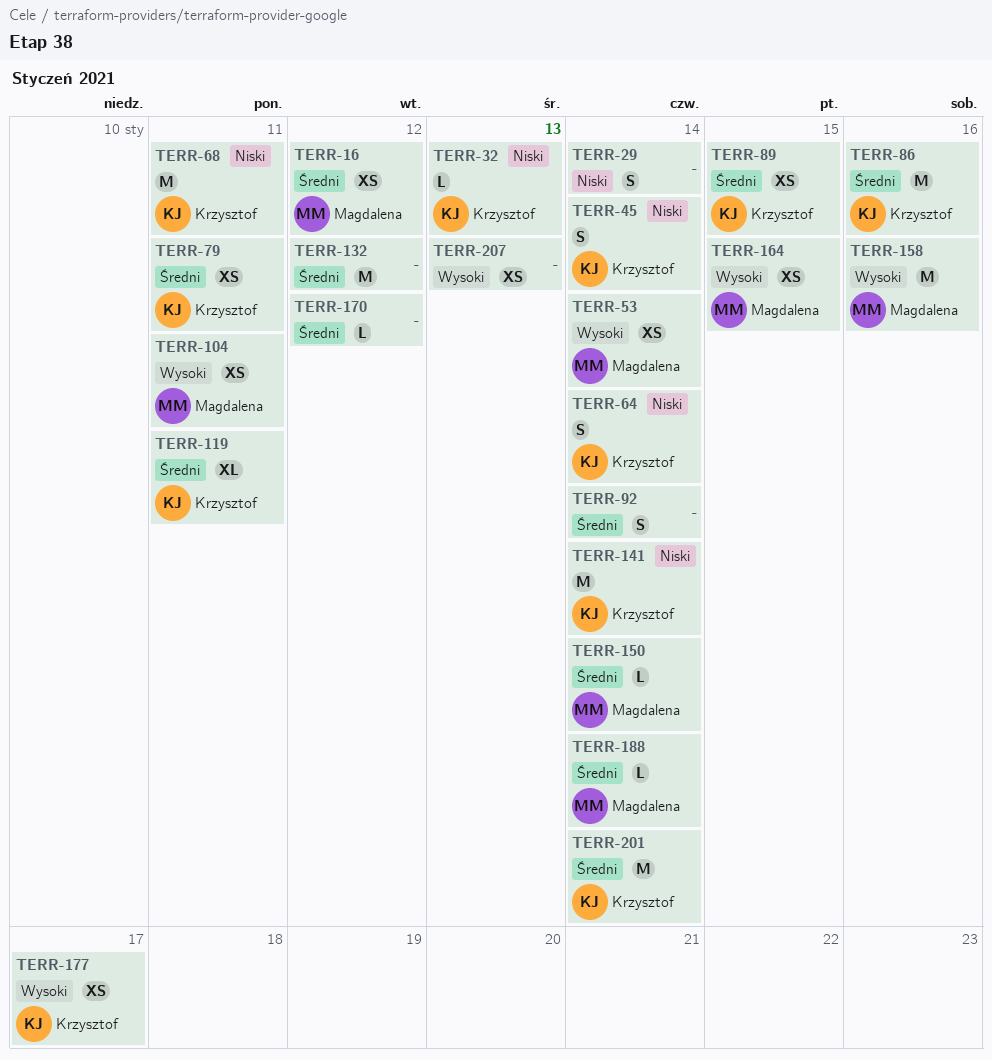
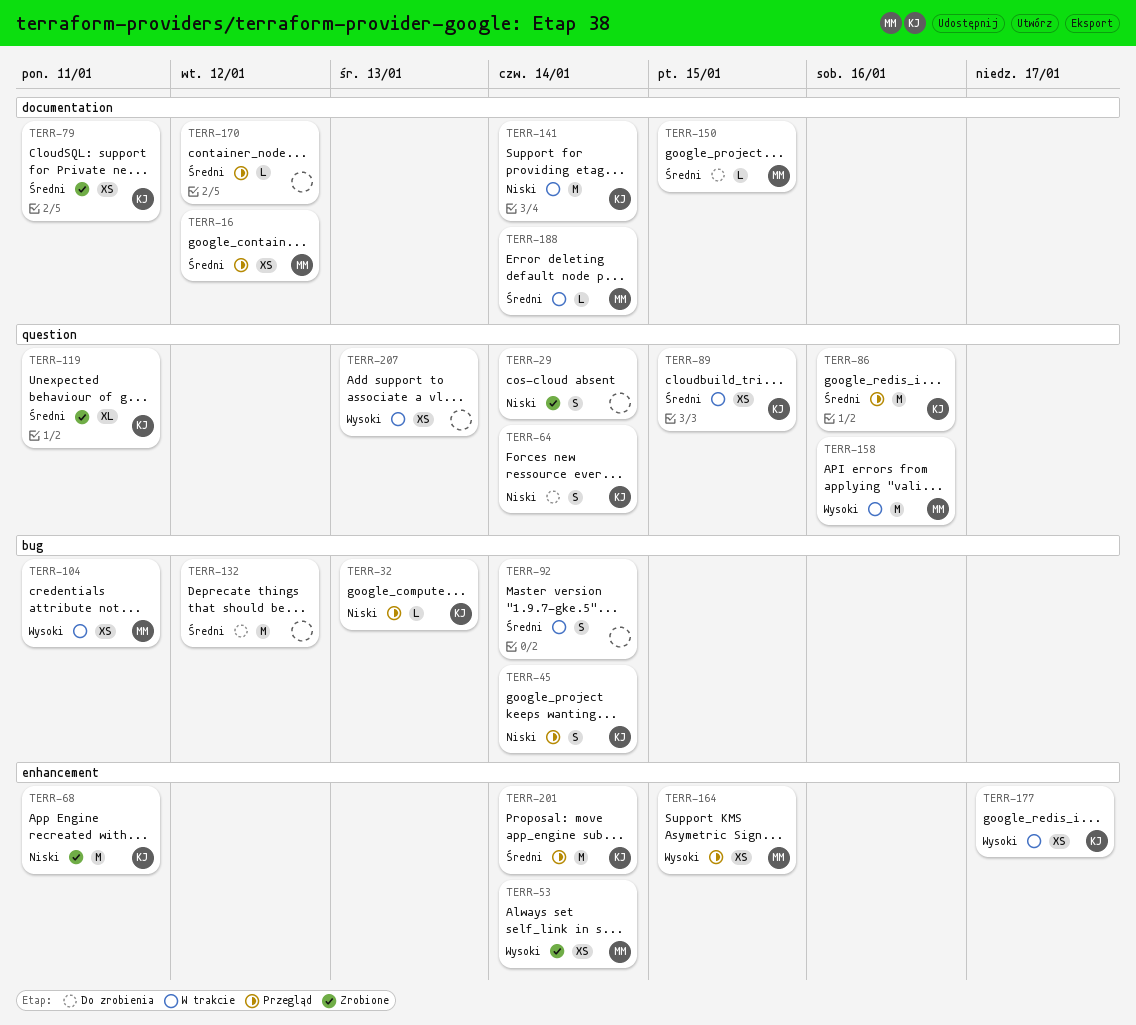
TERR-150, due: Jan 14 -> Jan 15

